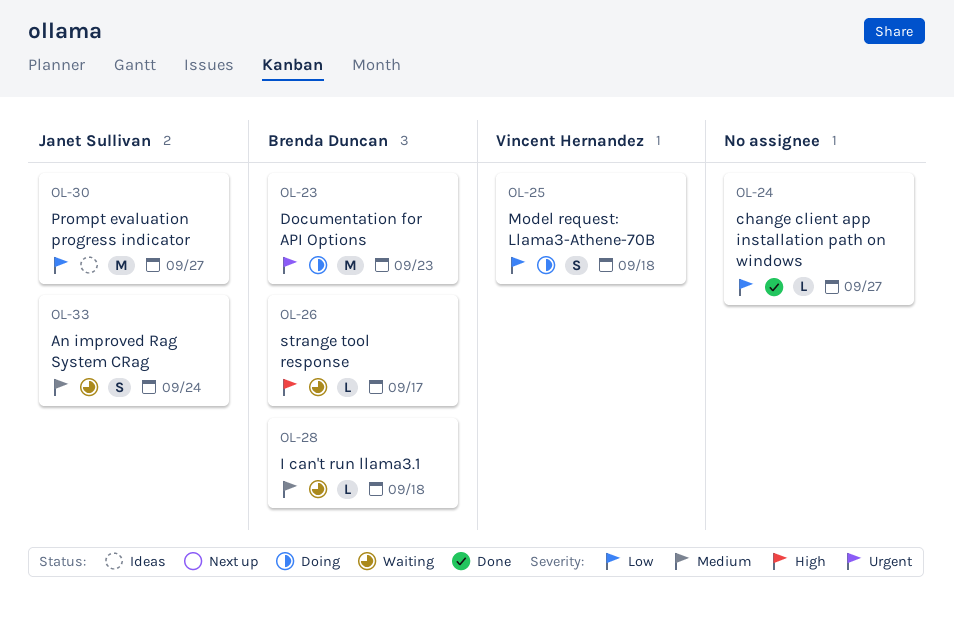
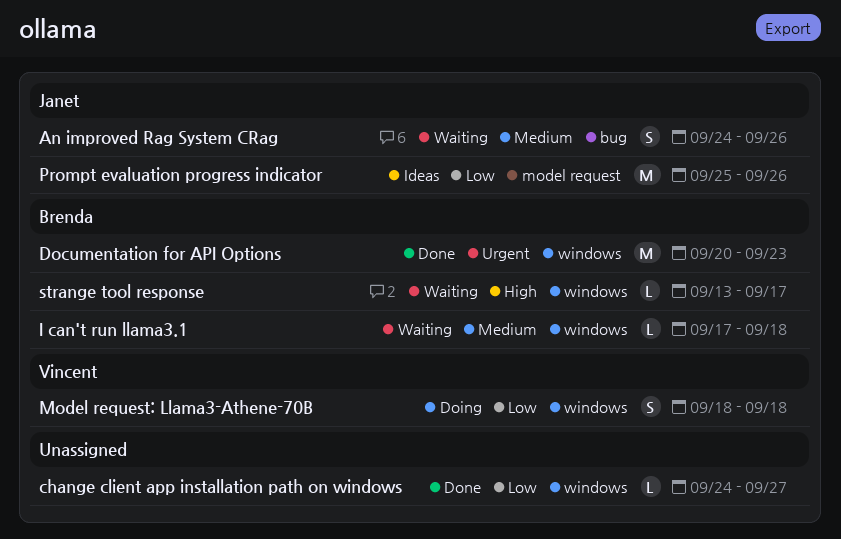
An improved Rag System CRag, due: Sep 24 -> Sep 26
Documentation for API Options, status: Doing -> Done
Prompt evaluation progress indicator, due: Sep 27 -> Sep 26

